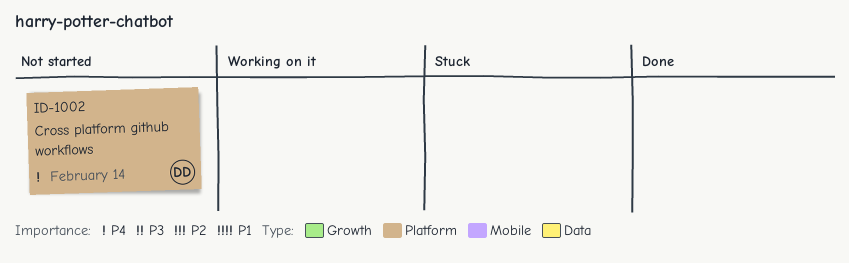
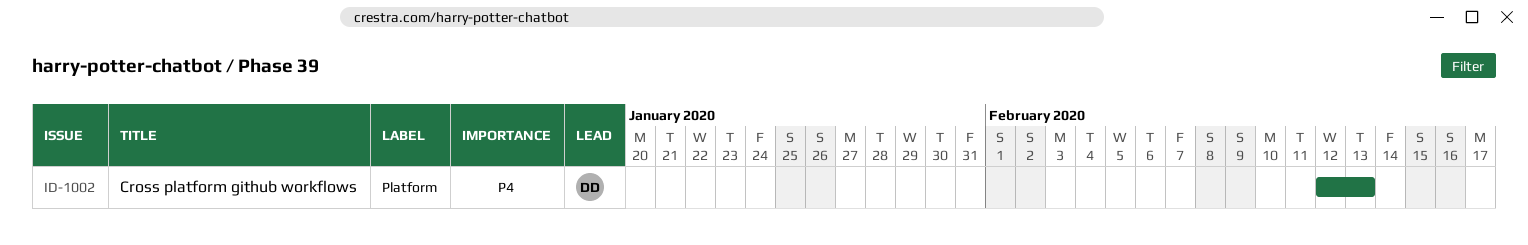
ID-1002, due: Feb 14 -> Feb 13

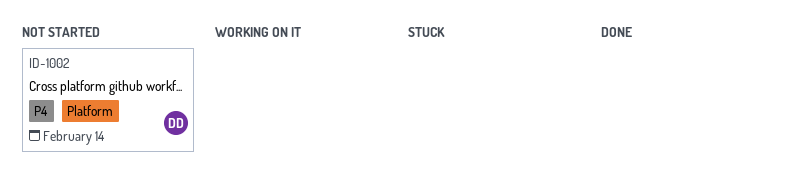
ID-1002, due: Feb 13 -> Feb 14

